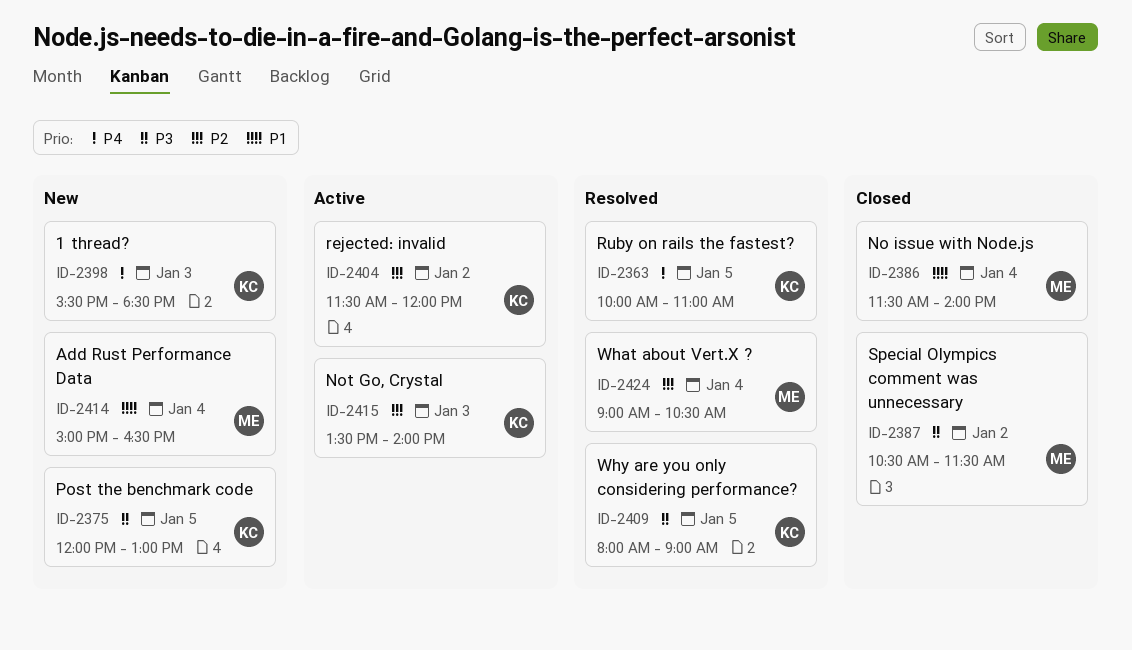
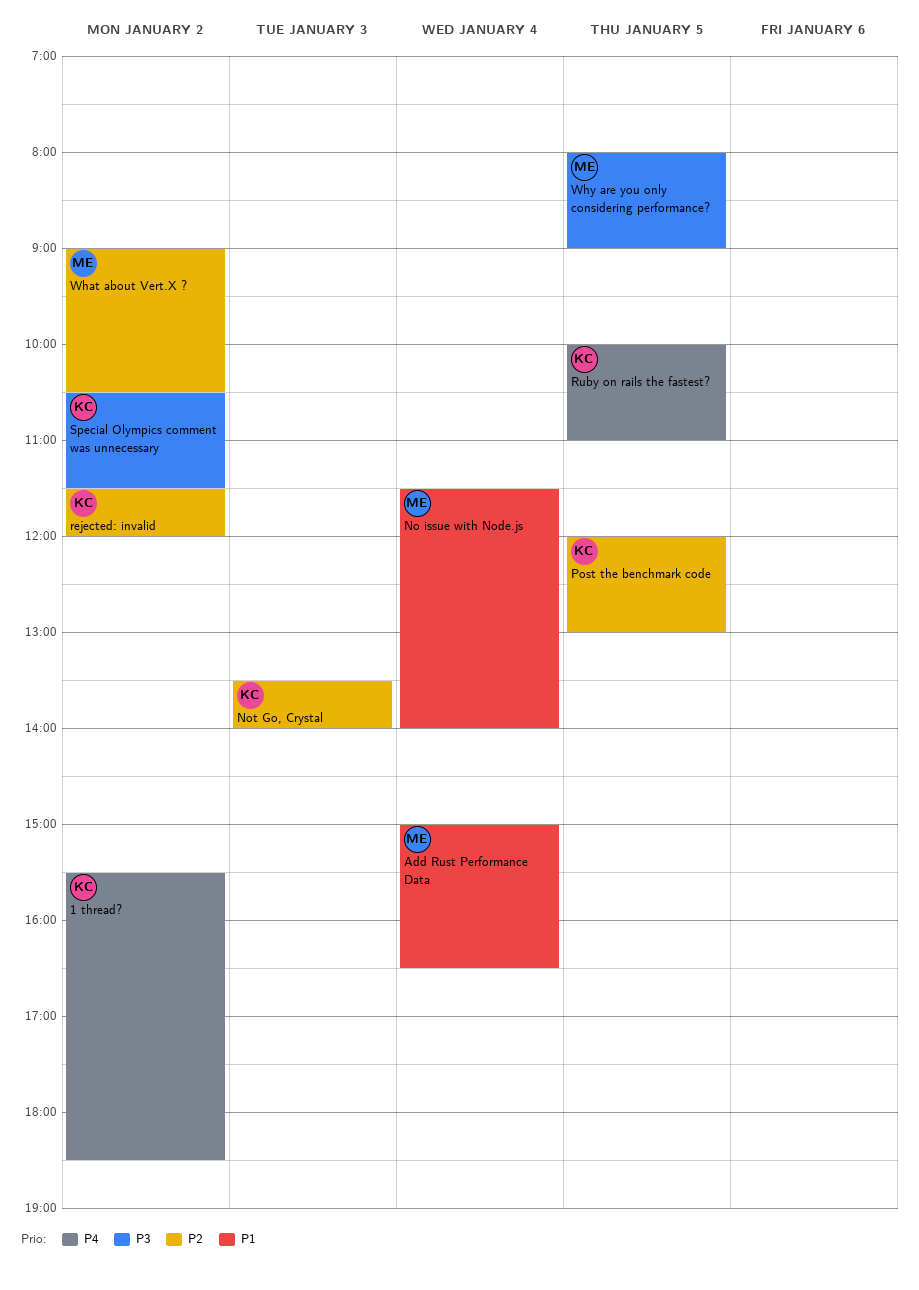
1 thread?, day: Jan 3 -> Jan 2
Post the benchmark code, priority: P3 -> P2
Special Olympics comment was unnecessary, owner: ME -> KC
What about Vert.X ?, day: Jan 4 -> Jan 2
Why are you only considering performance?, owner: KC -> ME

